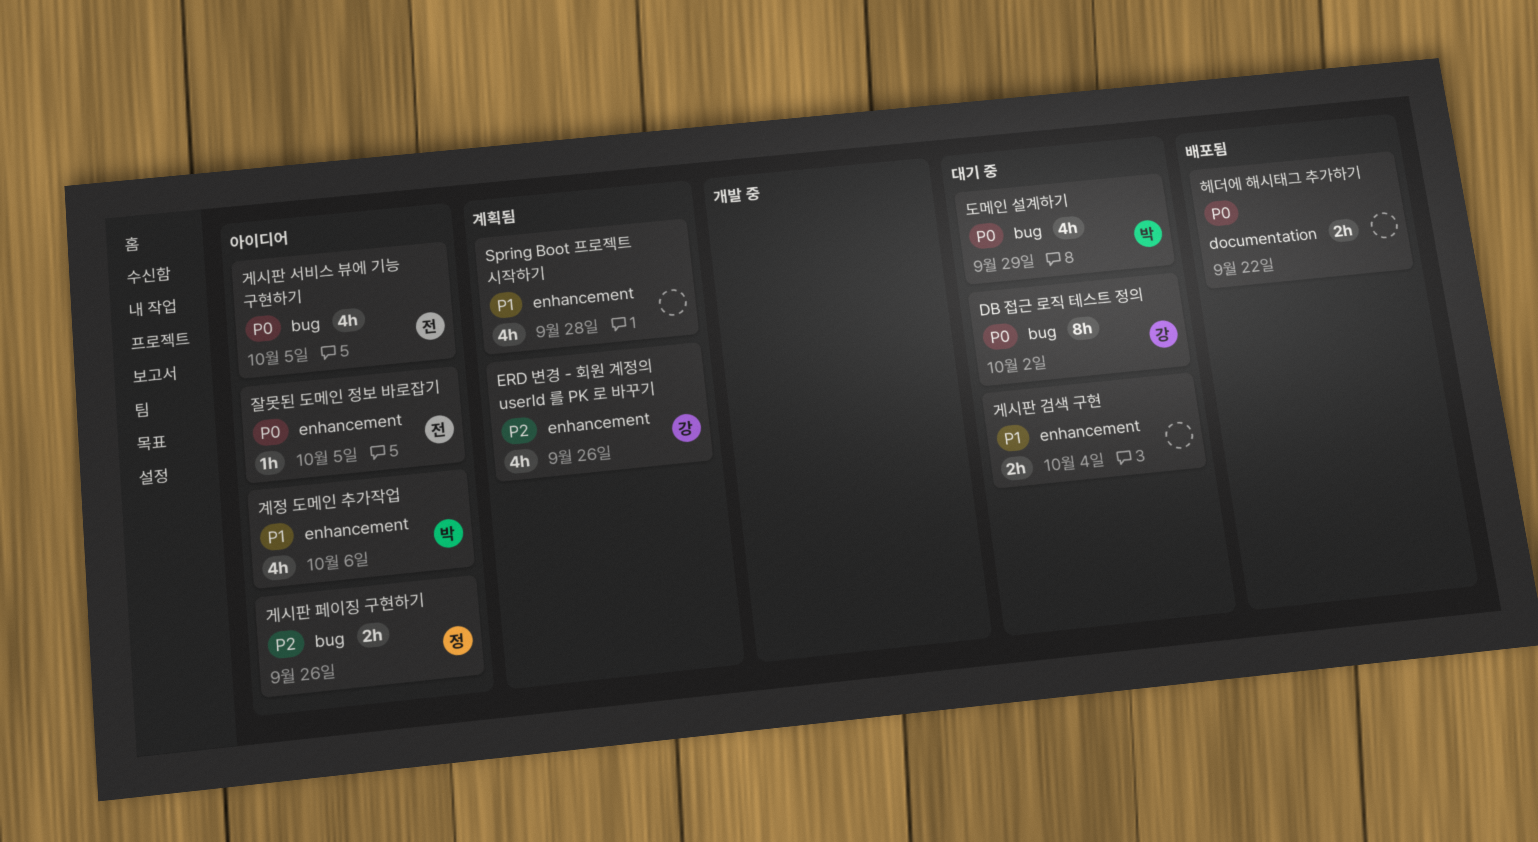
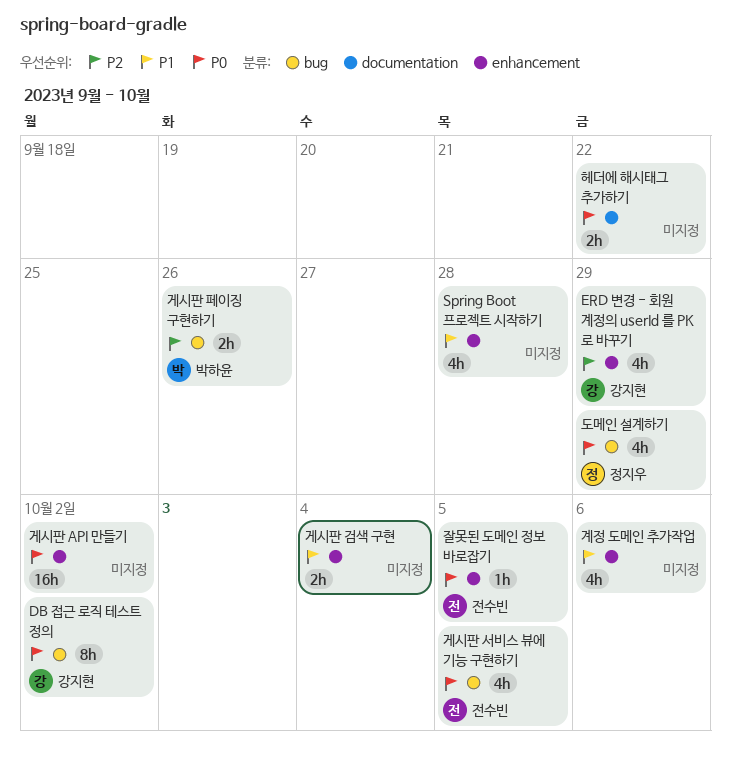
ERD 변경 - 회원 계정의 userId 를 PK 로 바꾸기, due: Sep 26 -> Sep 29
게시판 API 만들기: none -> present
게시판 페이징 구현하기, owner: 정지우 -> 박하윤
계정 도메인 추가작업, owner: 박하윤 -> none
도메인 설계하기, owner: 박하윤 -> 정지우

